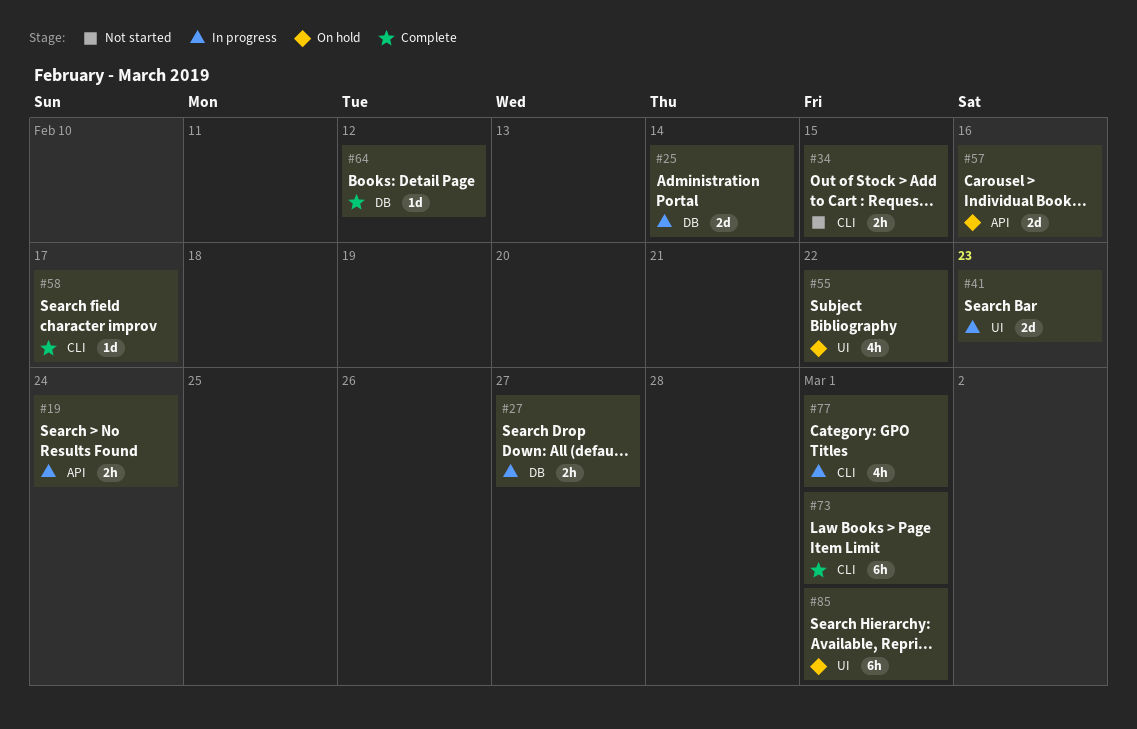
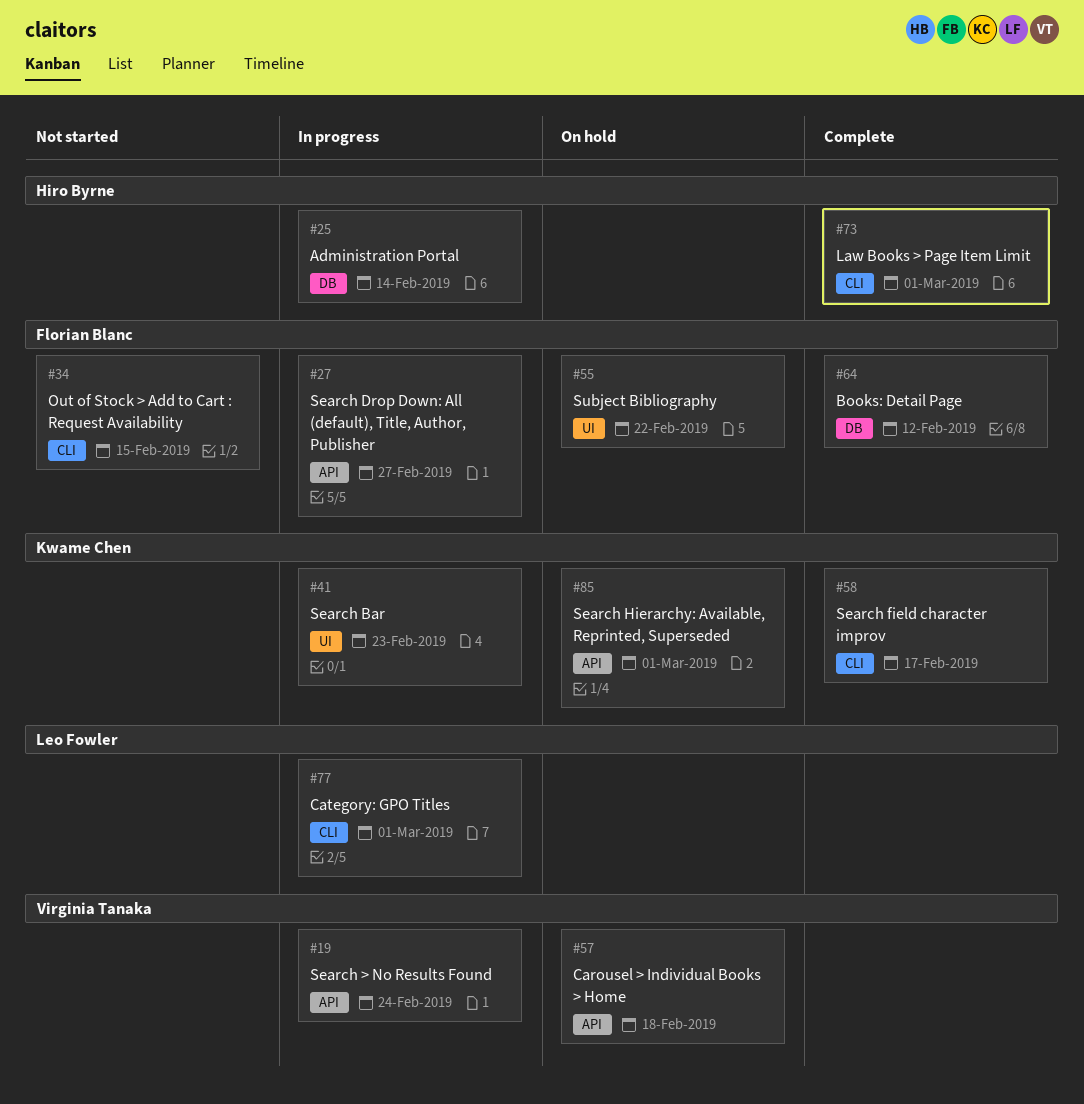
#27, label: DB -> API
#57, due: Feb 16 -> Feb 18
#85, label: UI -> API

